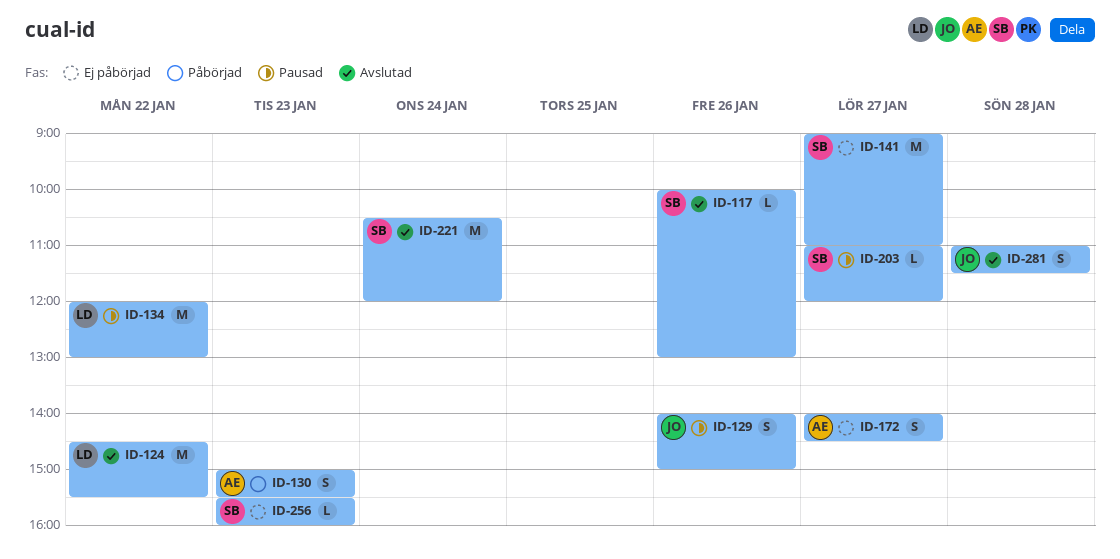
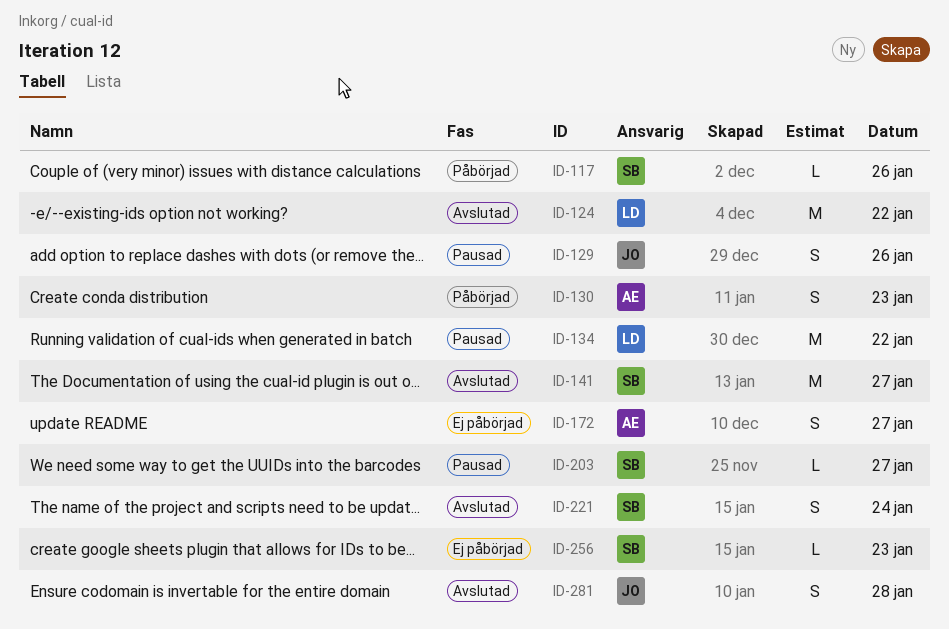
ID-117, status: Avslutad -> Påbörjad
ID-141, status: Ej påbörjad -> Avslutad
ID-221, estimate: M -> S

